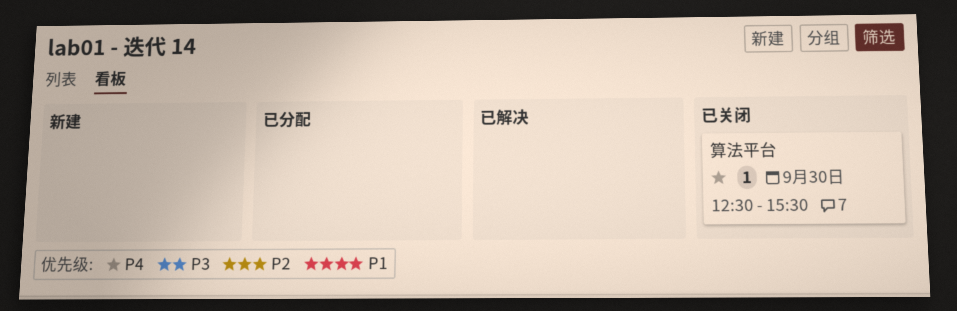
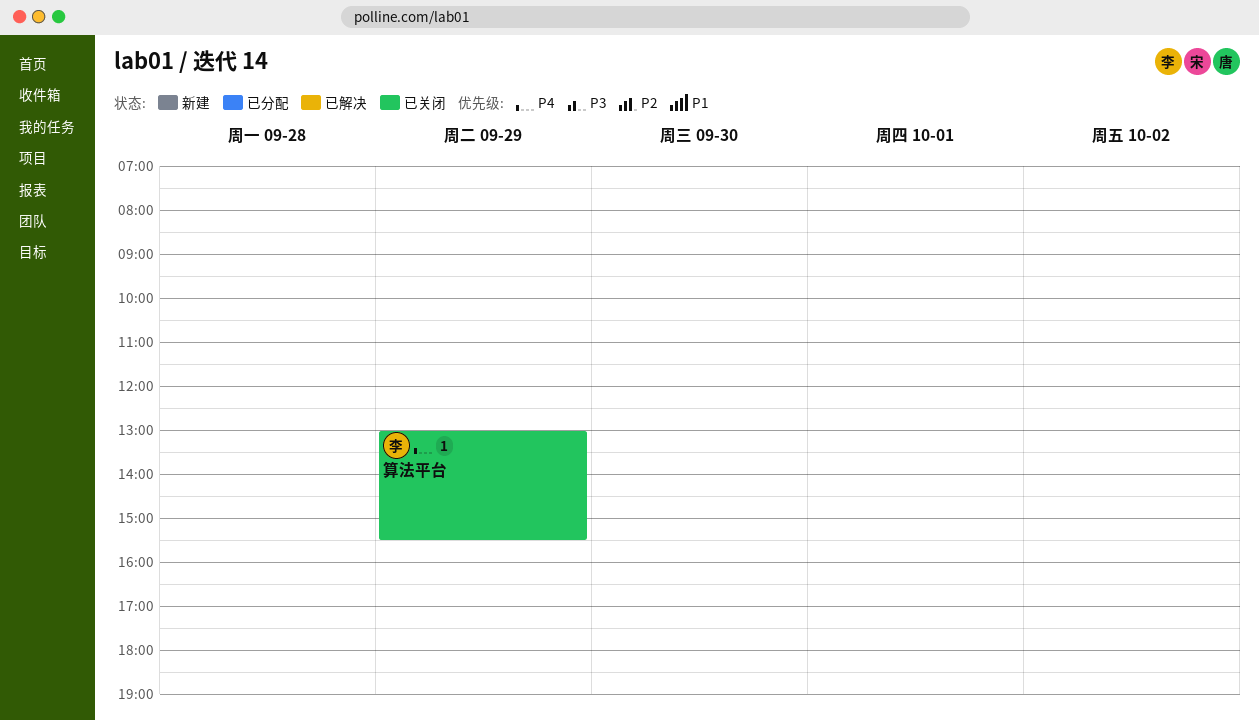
算法平台, day: Sep 30 -> Sep 29
算法平台, begins: 12:30 -> 13:00

